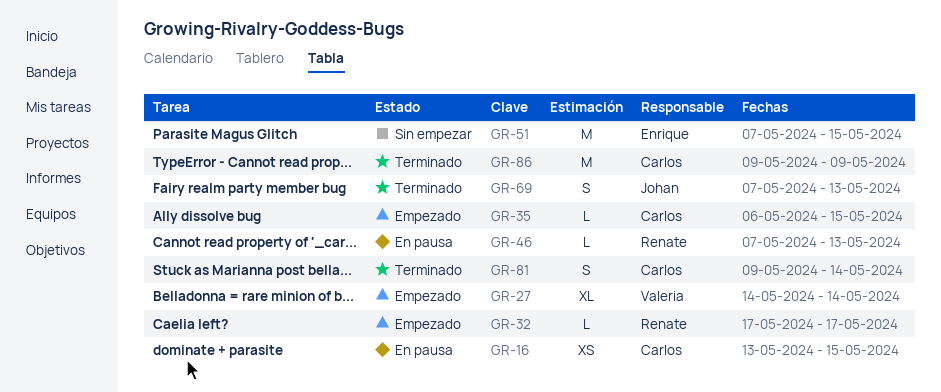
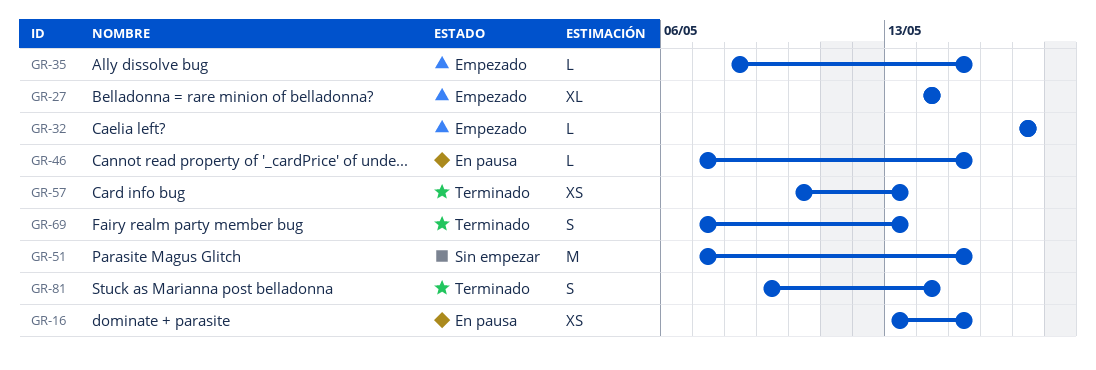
GR-35, start: May 6 -> May 8
GR-46, due: May 13 -> May 15
GR-57: none -> present
GR-86: present -> none

